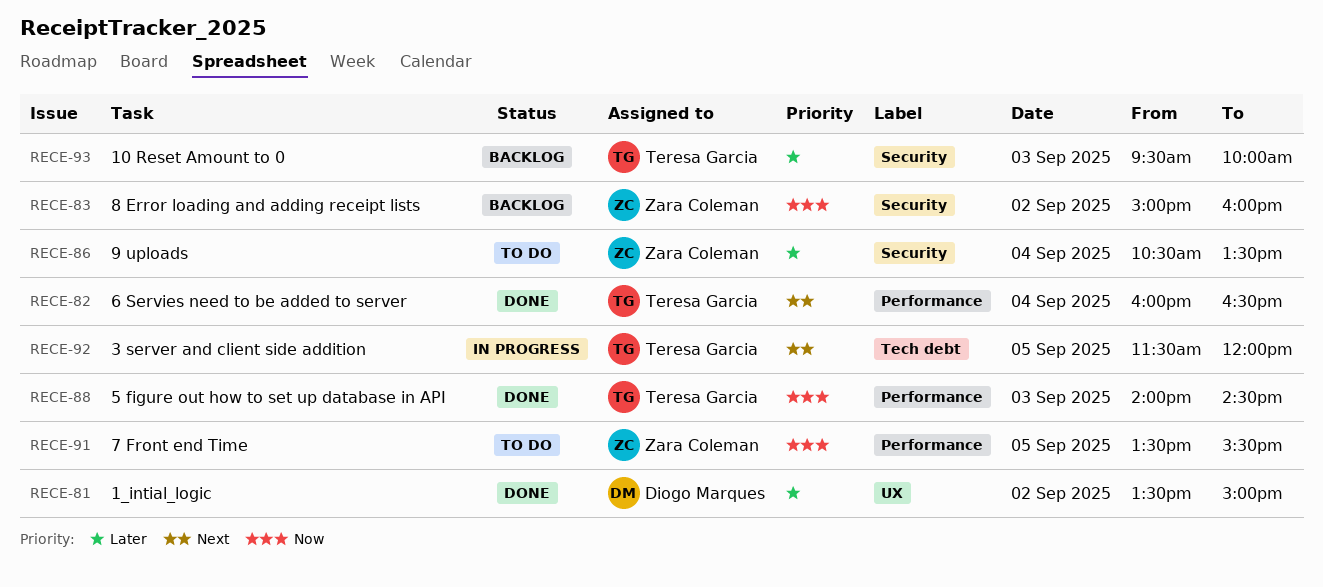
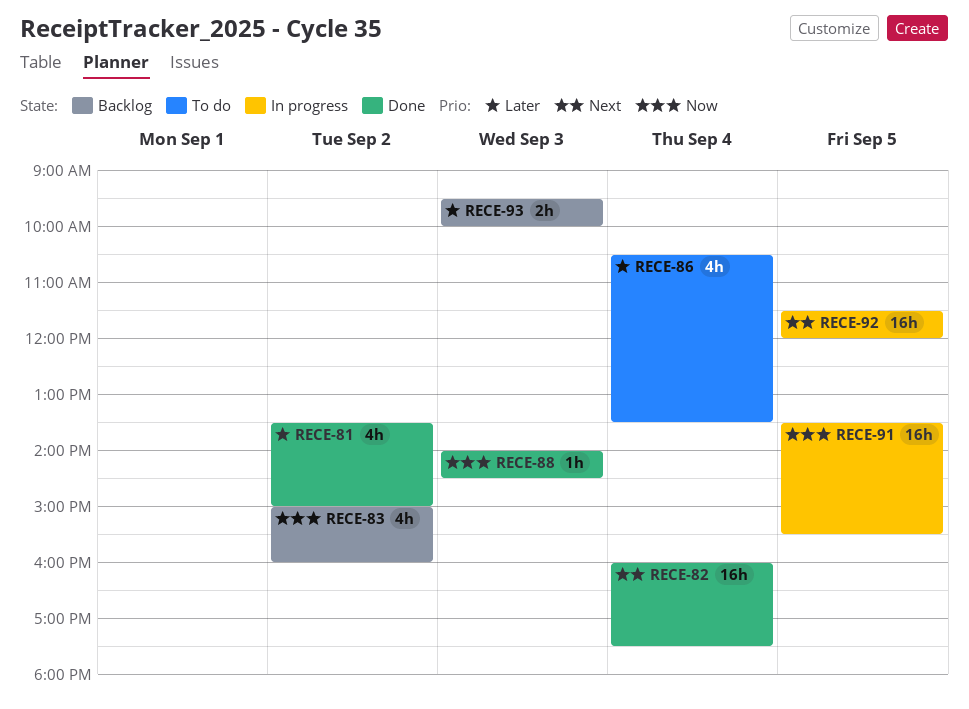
RECE-82, ends: 16:30 -> 17:30
RECE-91, status: To do -> In progress

